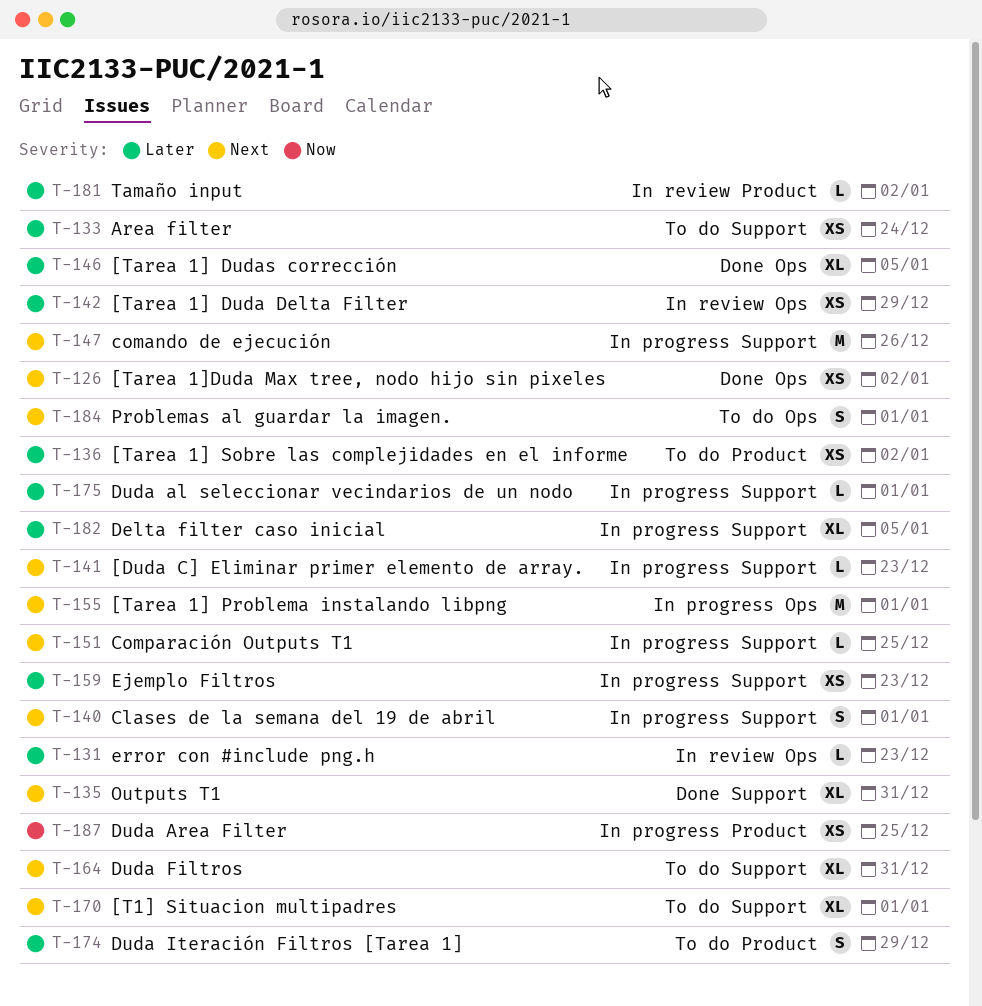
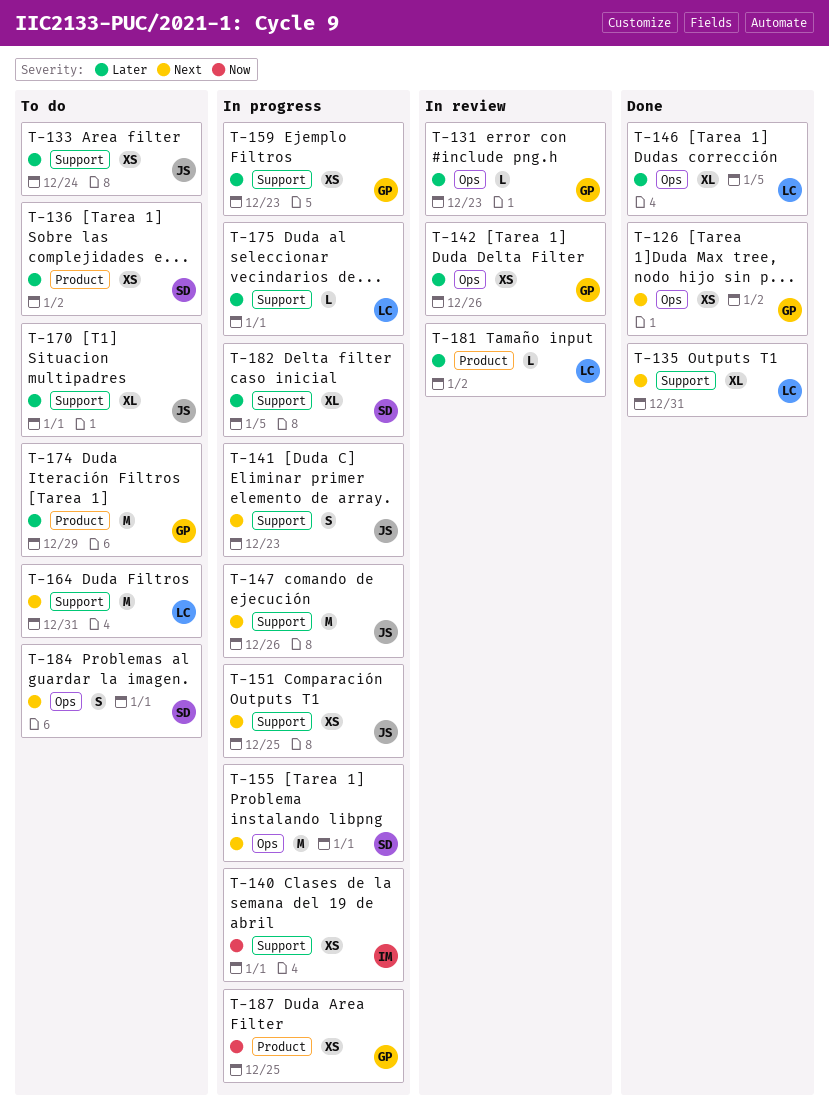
T-140, priority: Next -> Now
T-140, estimate: S -> XS
T-141, estimate: L -> S
T-142, due: Dec 29 -> Dec 26
T-151, estimate: L -> XS
T-164, estimate: XL -> M
T-170, priority: Next -> Later
T-174, estimate: S -> M

